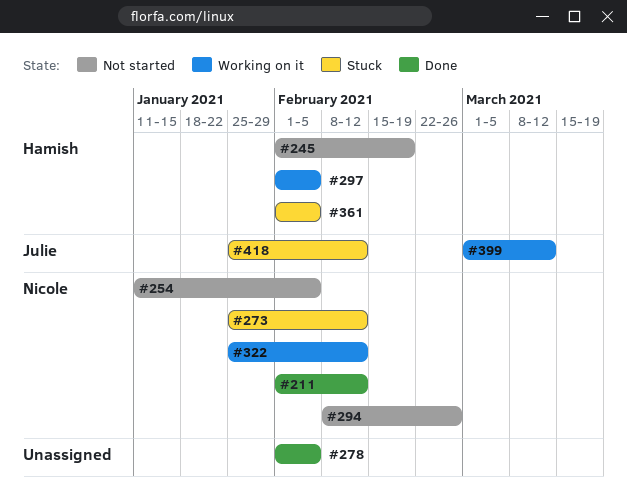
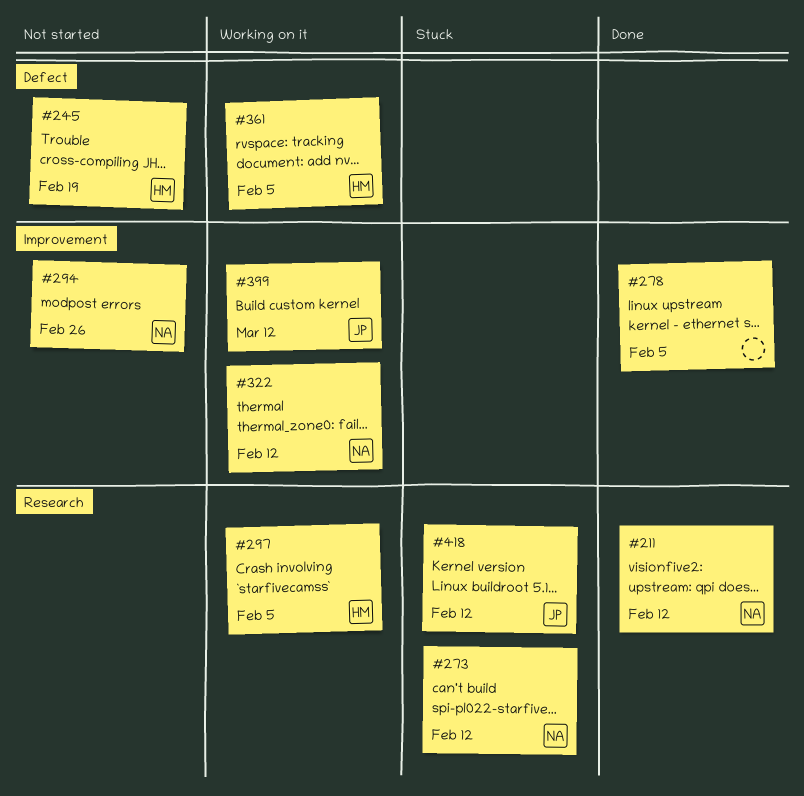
#254: present -> none
#361, status: Stuck -> Working on it

